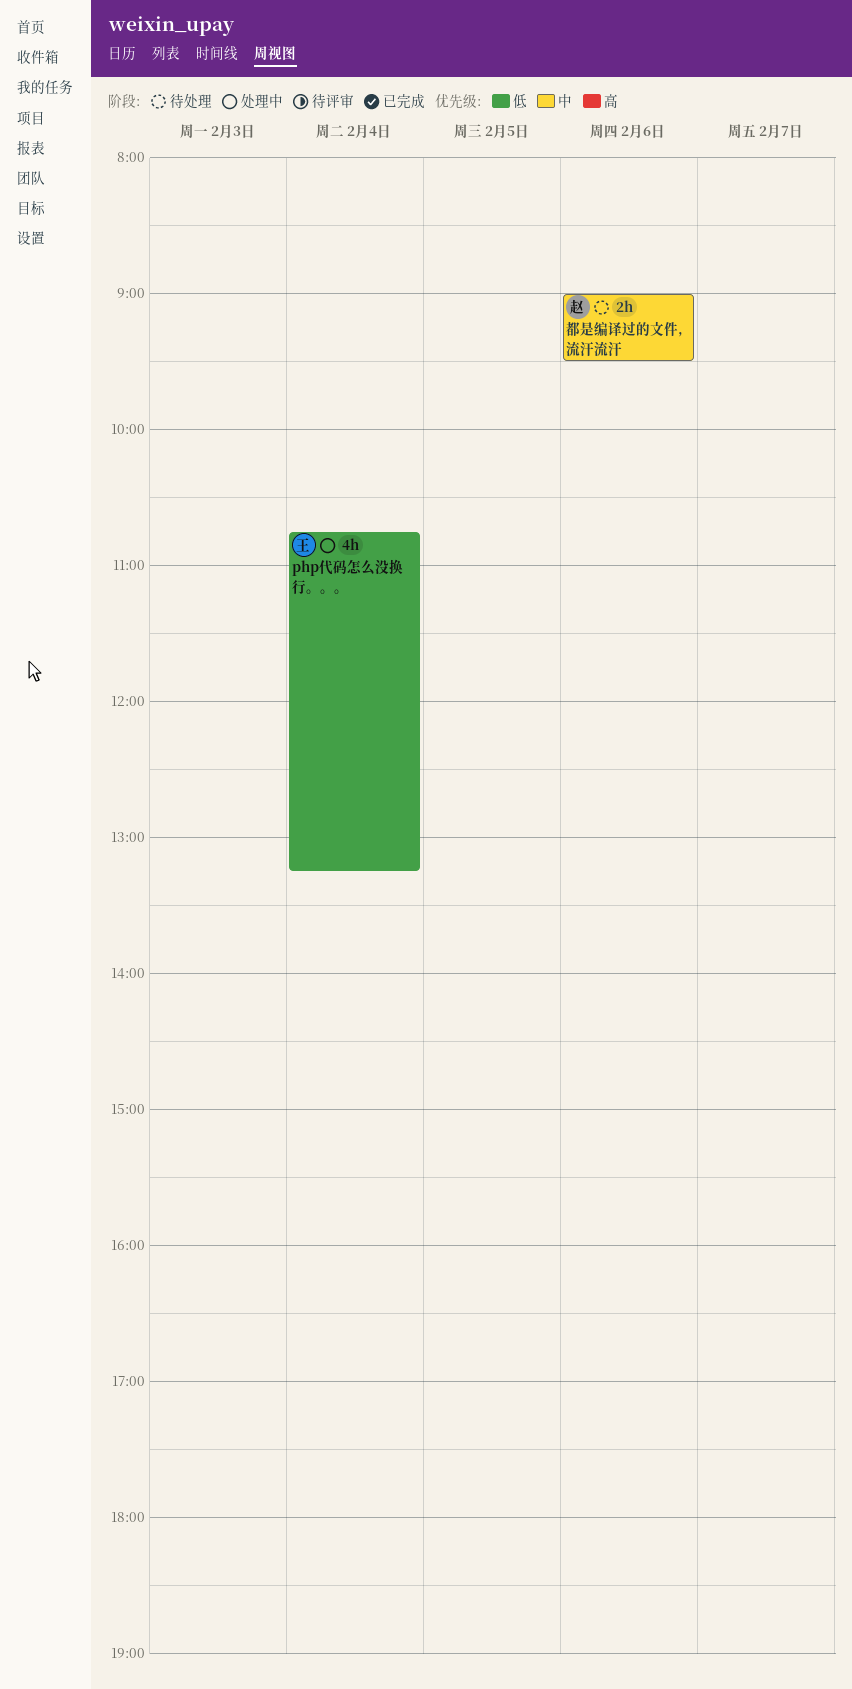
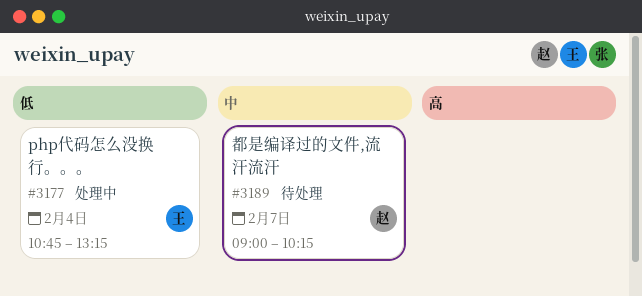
都是编译过的文件,流汗流汗, day: Feb 6 -> Feb 7
都是编译过的文件,流汗流汗, ends: 09:30 -> 10:15

